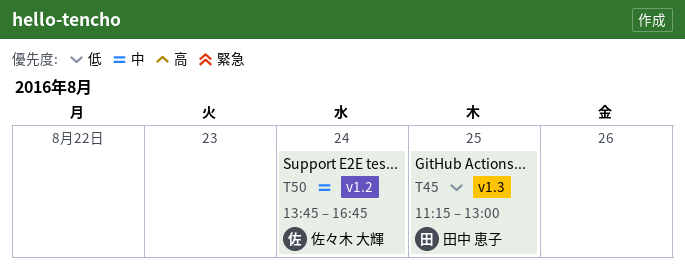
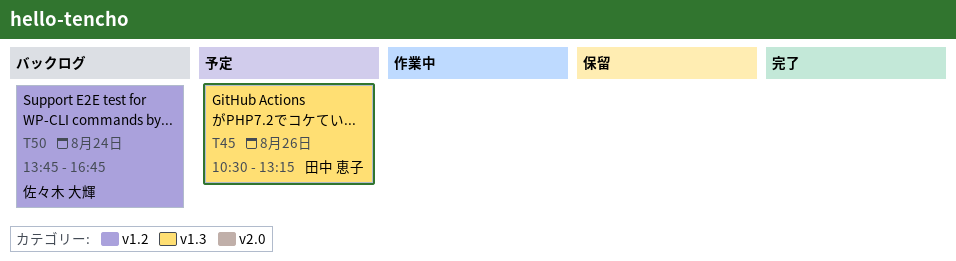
T45, day: Aug 25 -> Aug 26
T45, begins: 11:15 -> 10:30
T45, ends: 13:00 -> 13:15

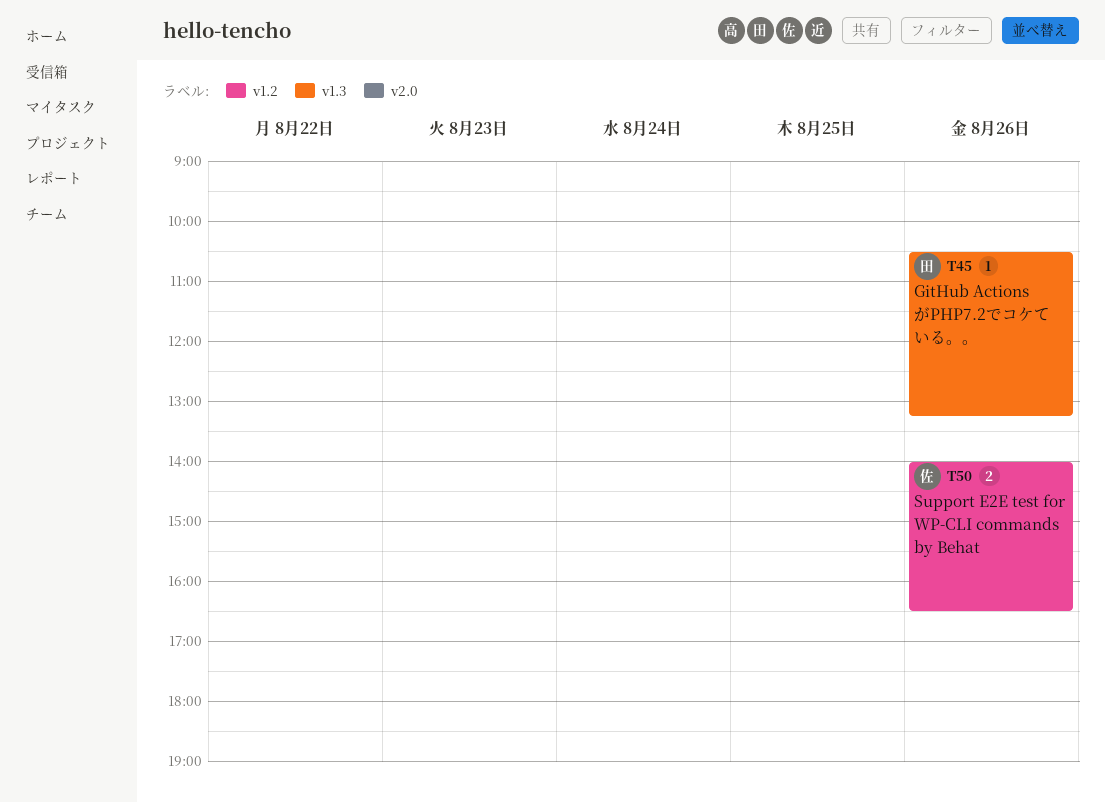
T50, day: Aug 24 -> Aug 26
T50, begins: 13:45 -> 14:00
T50, ends: 16:45 -> 16:30

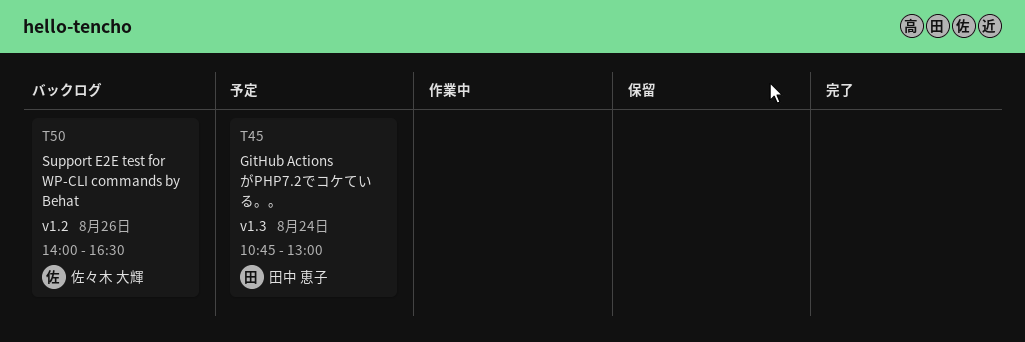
T45, day: Aug 26 -> Aug 24
T45, begins: 10:30 -> 10:45
T45, ends: 13:15 -> 13:00

